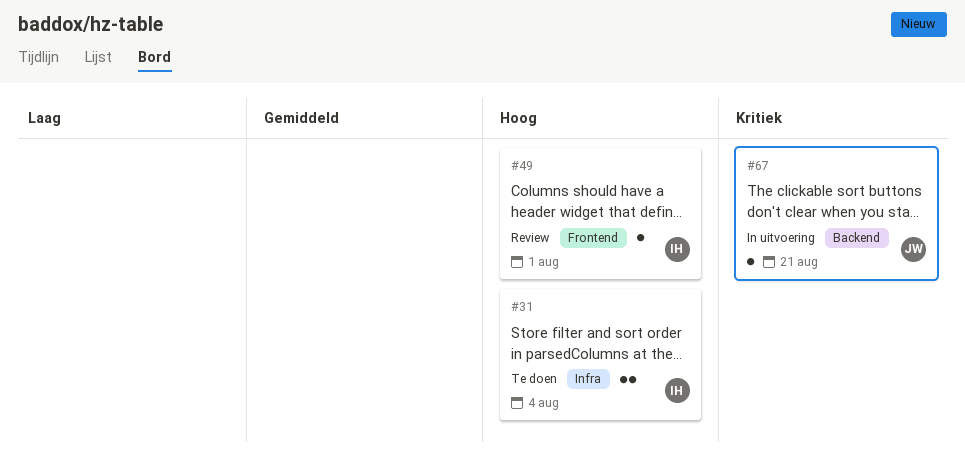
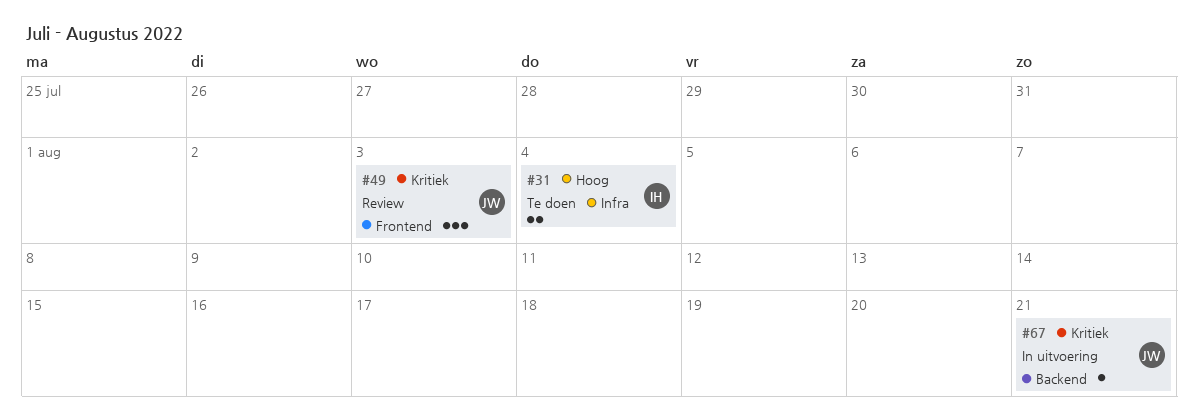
#49, owner: IH -> JW
#49, priority: Hoog -> Kritiek
#49, estimate: 1 -> 3
#49, due: Aug 1 -> Aug 3

